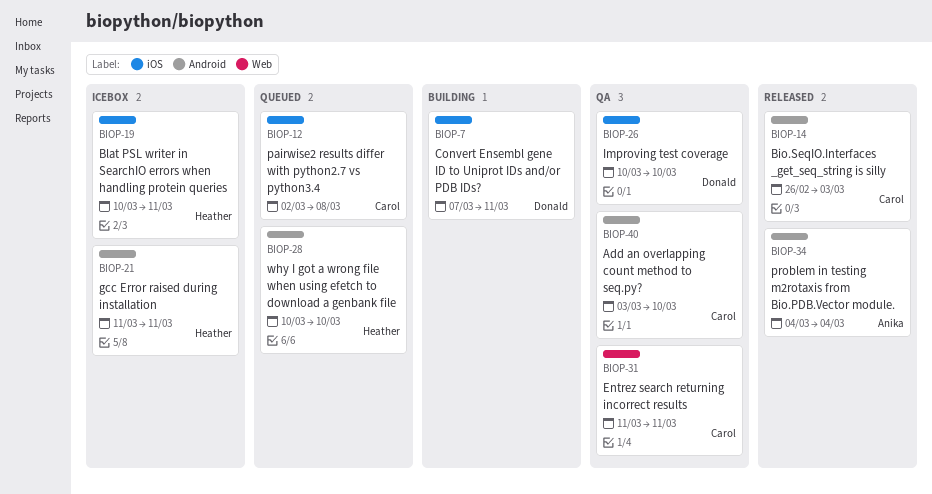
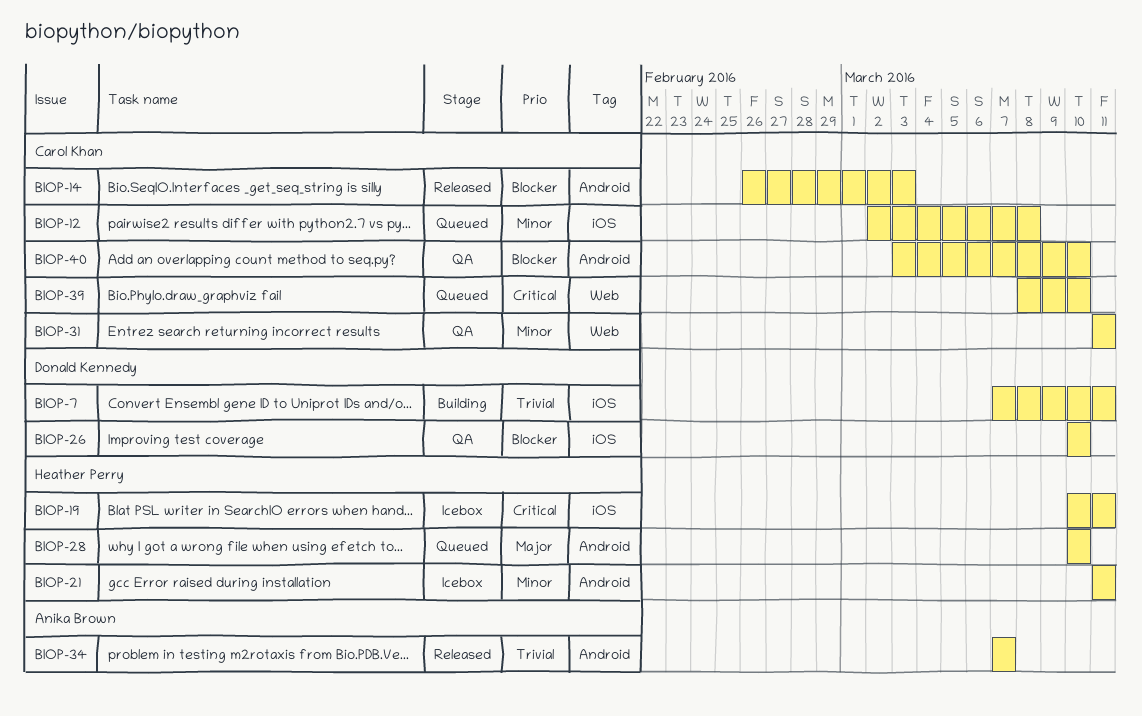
BIOP-34, start: Mar 4 -> Mar 7
BIOP-34, due: Mar 4 -> Mar 7
BIOP-39: none -> present

